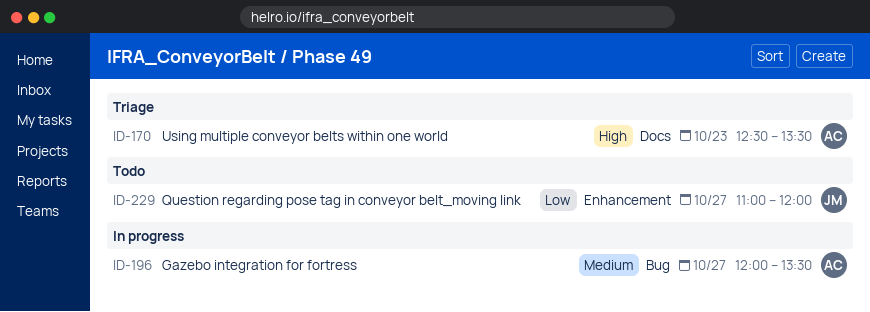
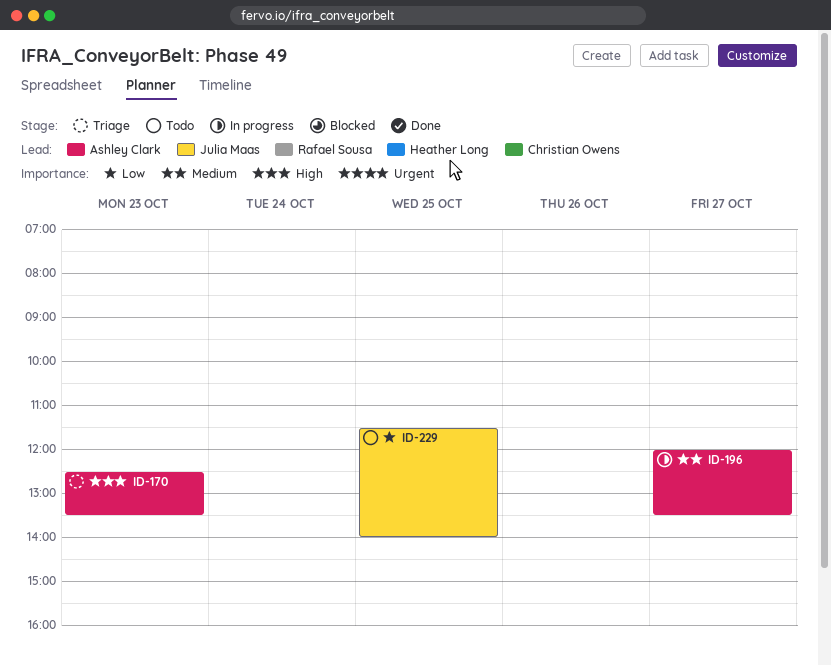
ID-229, day: Oct 27 -> Oct 25
ID-229, begins: 11:00 -> 11:30
ID-229, ends: 12:00 -> 14:00

